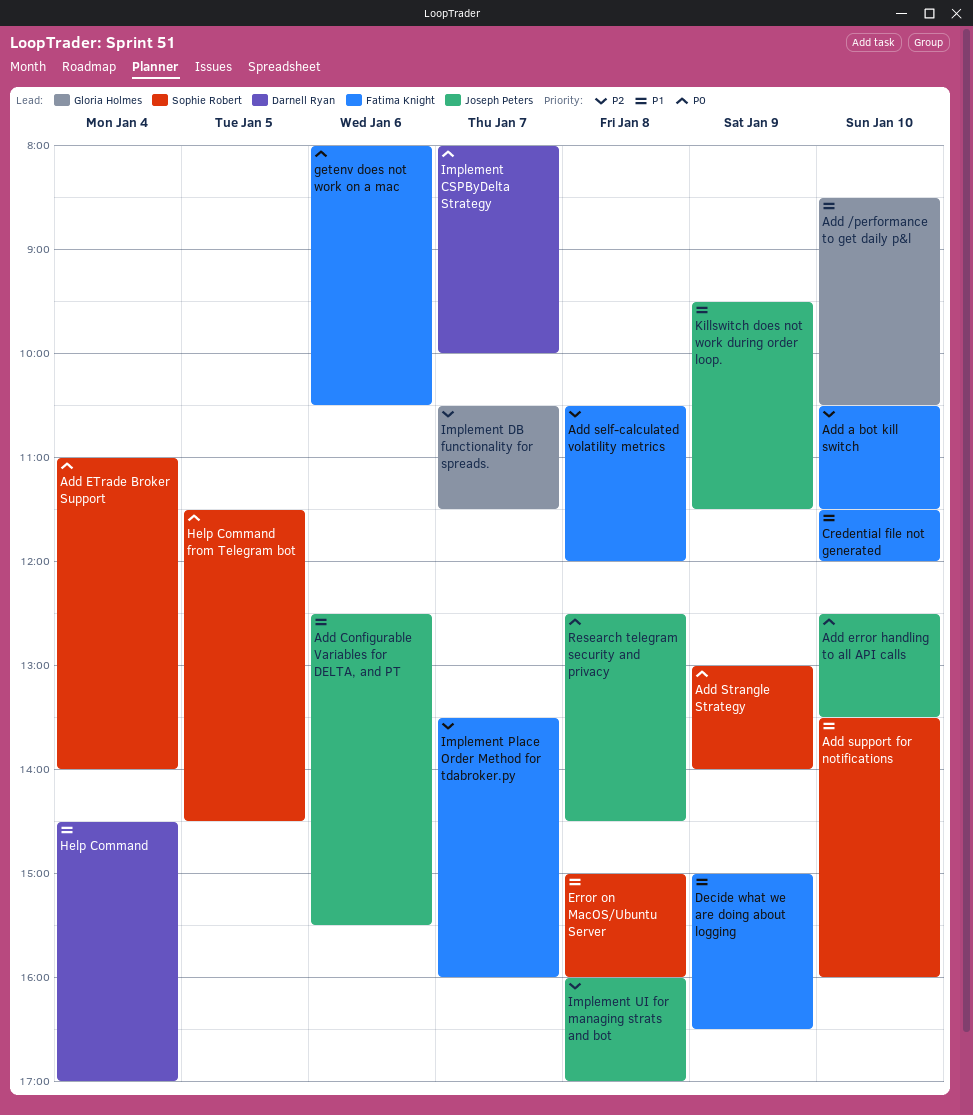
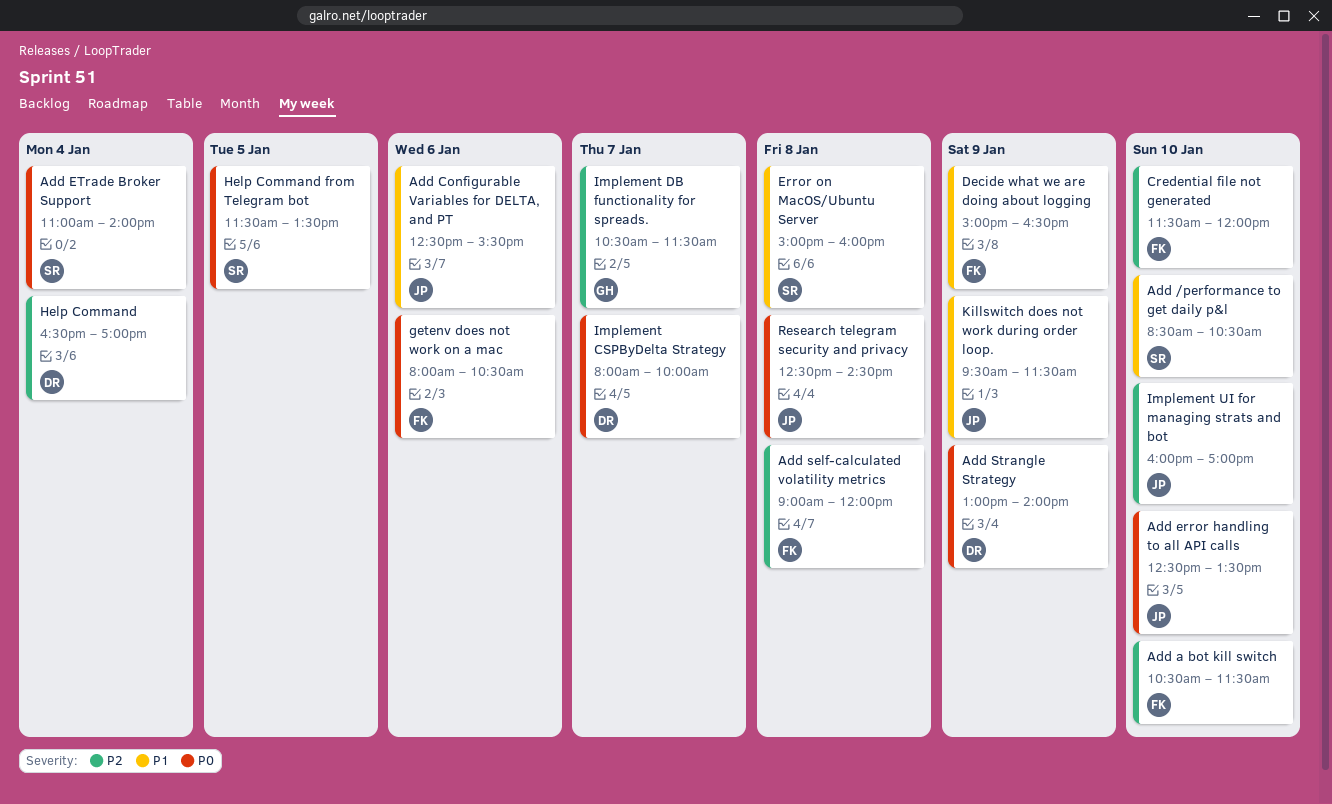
Add /performance to get daily p&l, owner: Gloria Holmes -> Sophie Robert
Add self-calculated volatility metrics, begins: 10:30 -> 09:00
Add Strangle Strategy, owner: Sophie Robert -> Darnell Ryan
Add support for notifications: present -> none
Credential file not generated, priority: P1 -> P2
Help Command, priority: P1 -> P2
Help Command, begins: 14:30 -> 16:30
Help Command from Telegram bot, ends: 14:30 -> 13:30
Implement Place Order Method for tdabroker.py: present -> none
Implement UI for managing strats and bot, day: Jan 8 -> Jan 10

